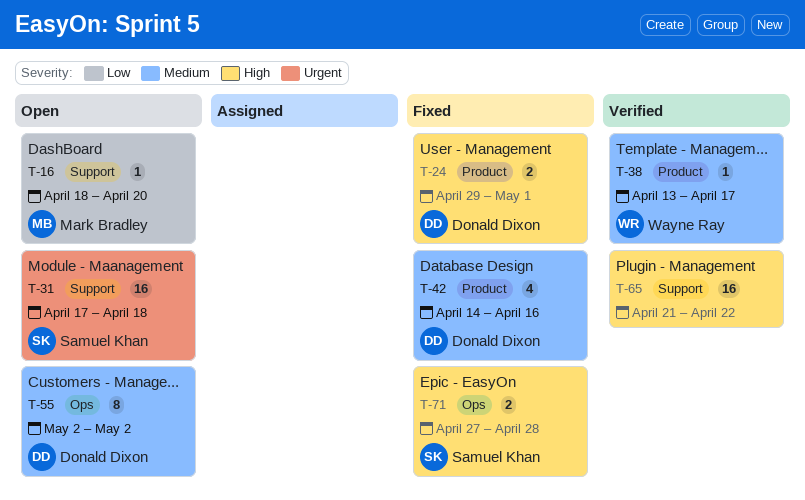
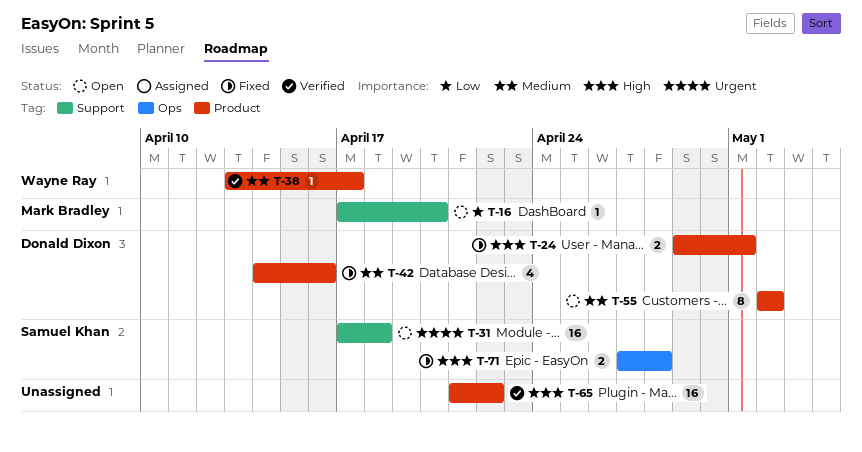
T-16, start: Apr 18 -> Apr 17
T-55, label: Ops -> Product
T-65, label: Support -> Product

